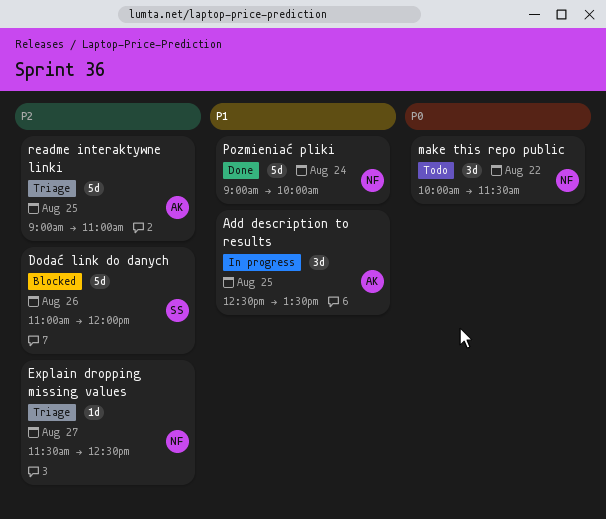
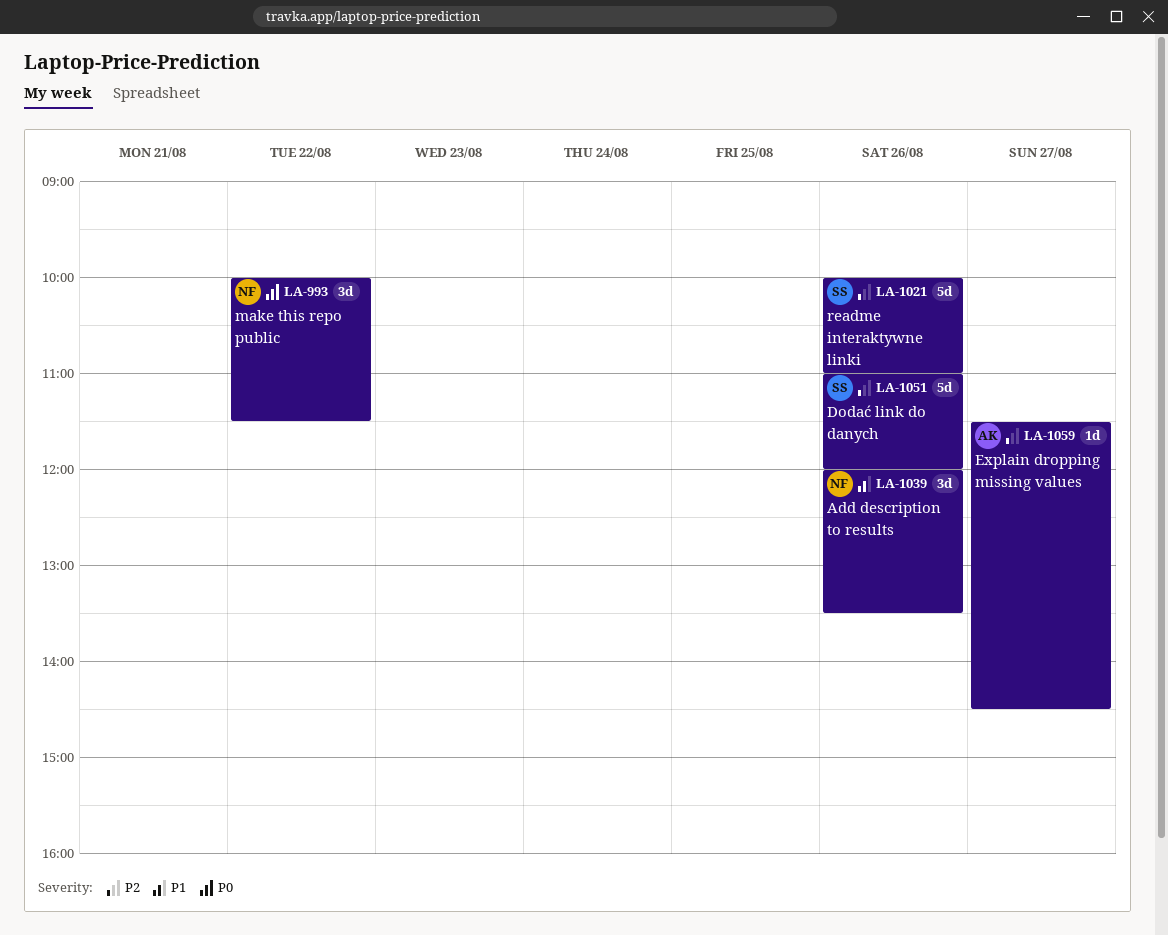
Add description to results, owner: AK -> NF
Add description to results, day: Aug 25 -> Aug 26
Add description to results, begins: 12:30 -> 12:00
Explain dropping missing values, owner: NF -> AK
Explain dropping missing values, ends: 12:30 -> 14:30
Pozmieniać pliki: present -> none
readme interaktywne linki, owner: AK -> SS
readme interaktywne linki, day: Aug 25 -> Aug 26
readme interaktywne linki, begins: 09:00 -> 10:00

